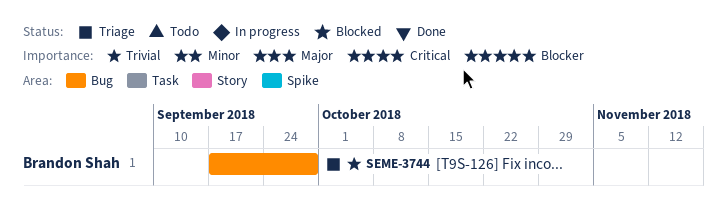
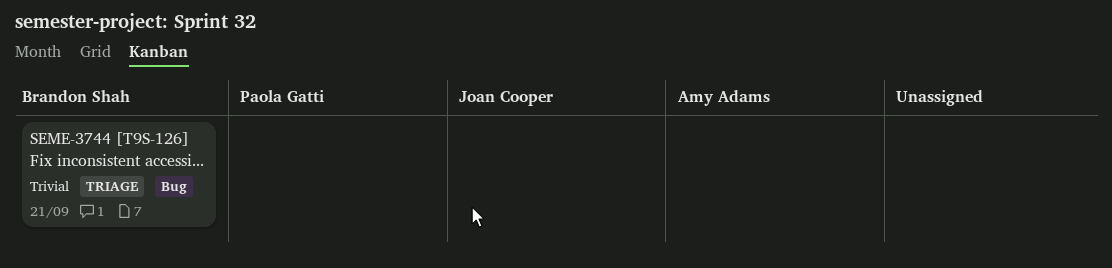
SEME-3744, due: Sep 28 -> Sep 21

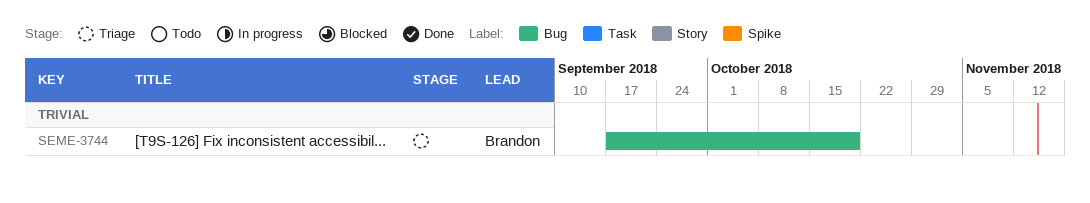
SEME-3744, due: Sep 21 -> Oct 19

